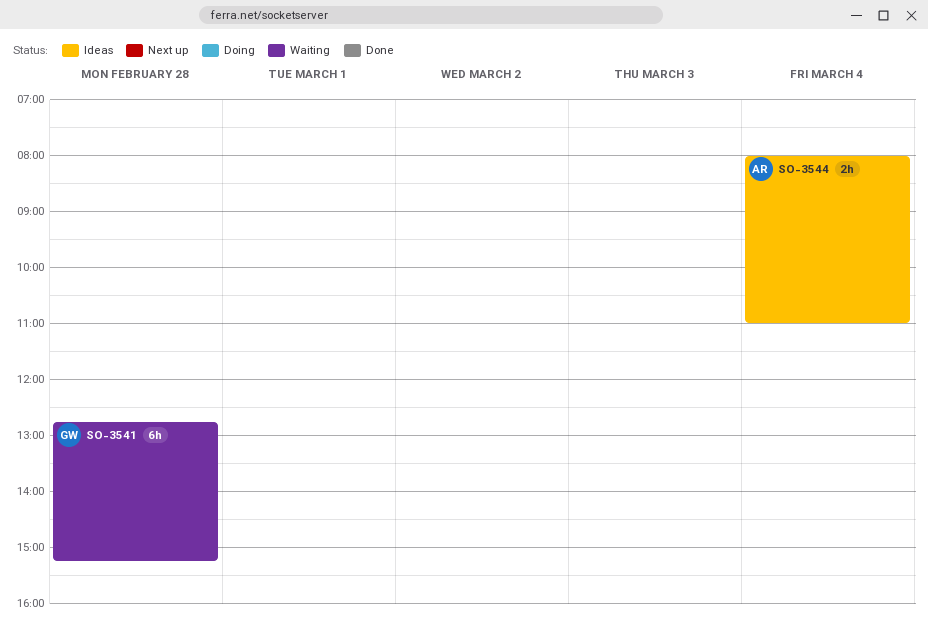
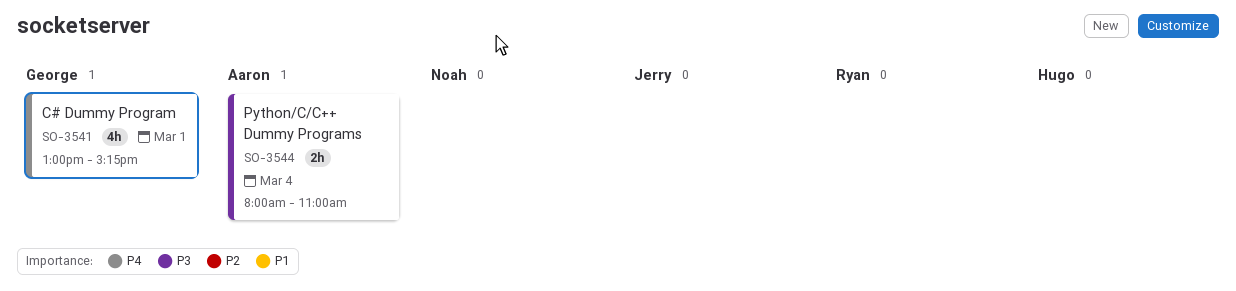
SO-3541, estimate: 6h -> 4h
SO-3541, day: Feb 28 -> Mar 1
SO-3541, begins: 12:45 -> 13:00

